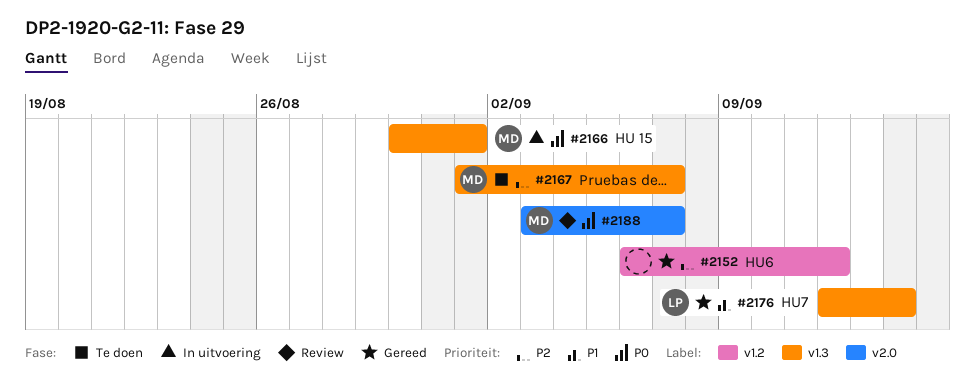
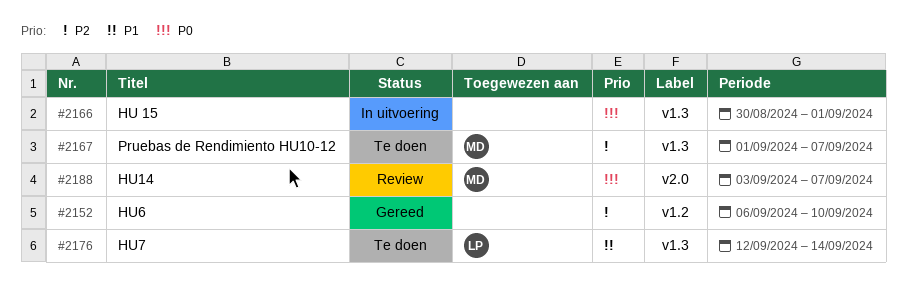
#2152, due: Sep 12 -> Sep 10
#2166, owner: MD -> none
#2176, status: Gereed -> Te doen

